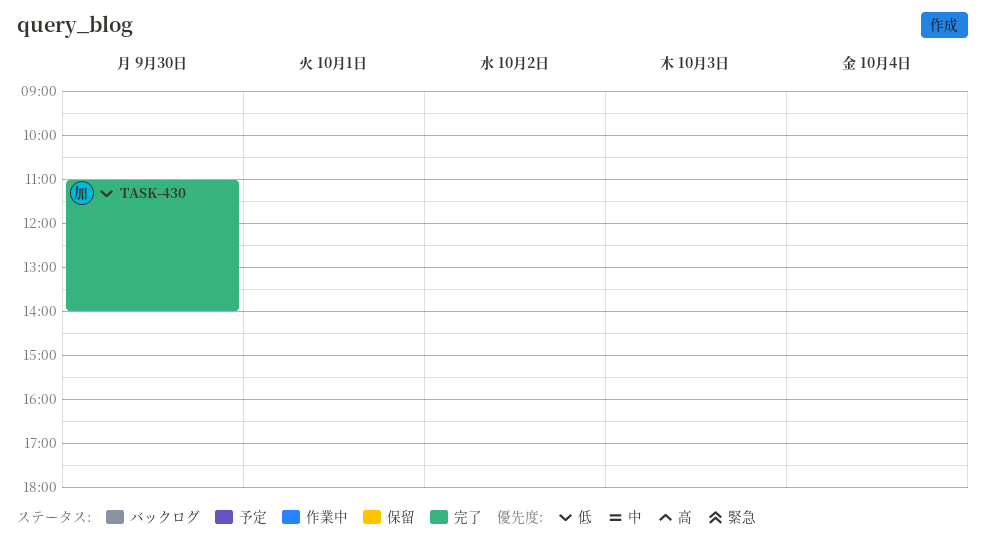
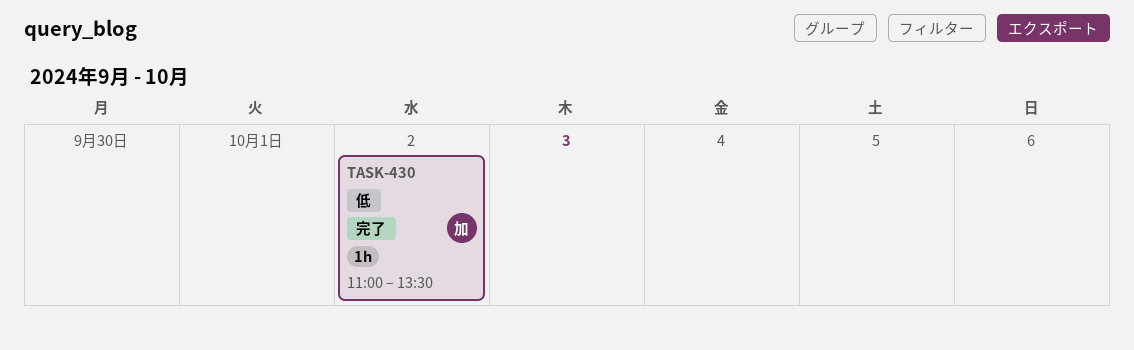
TASK-430, day: Sep 30 -> Oct 2
TASK-430, ends: 14:00 -> 13:30

